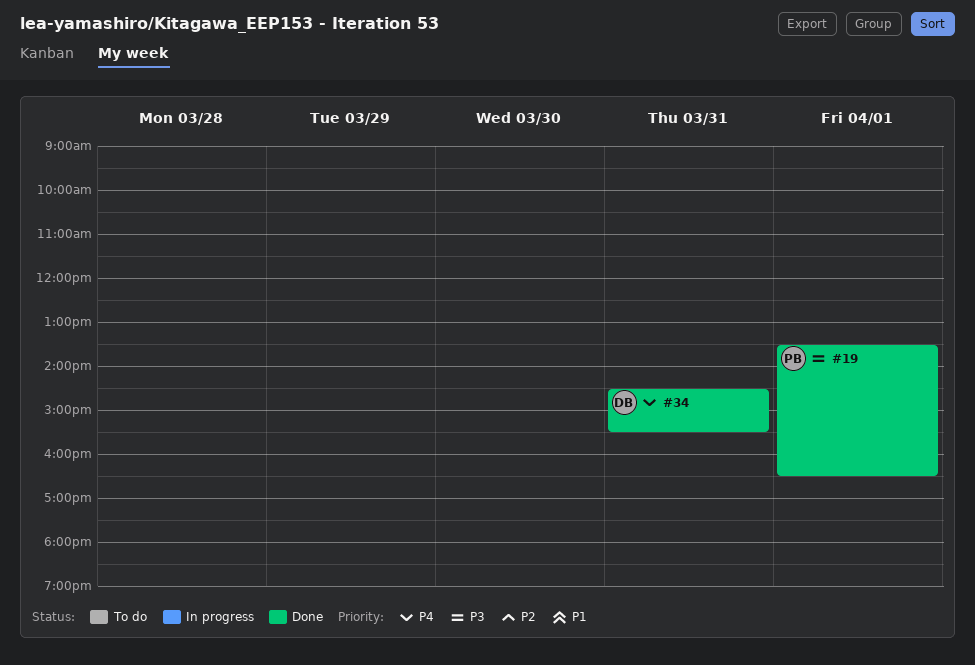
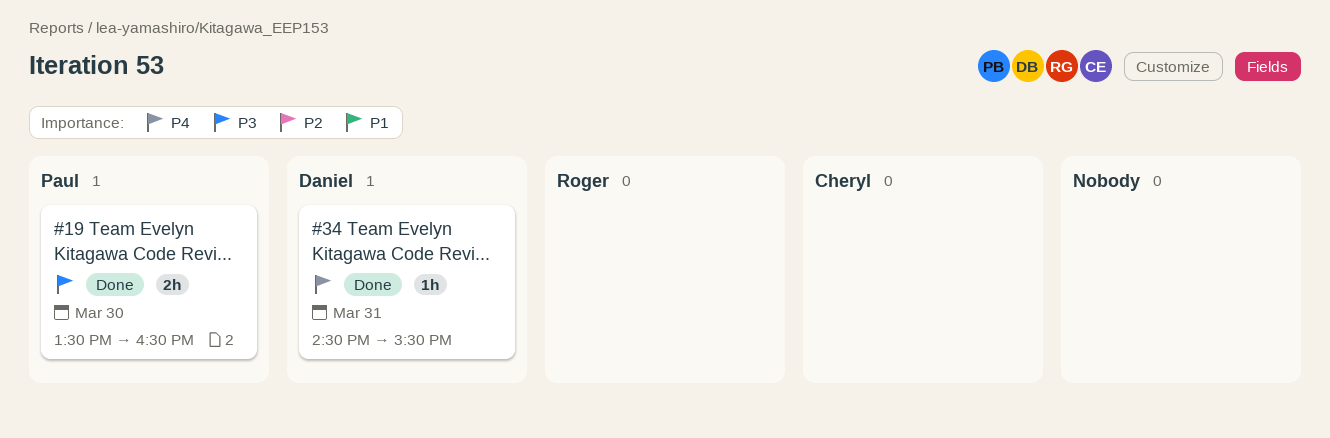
#19, day: Apr 1 -> Mar 30

